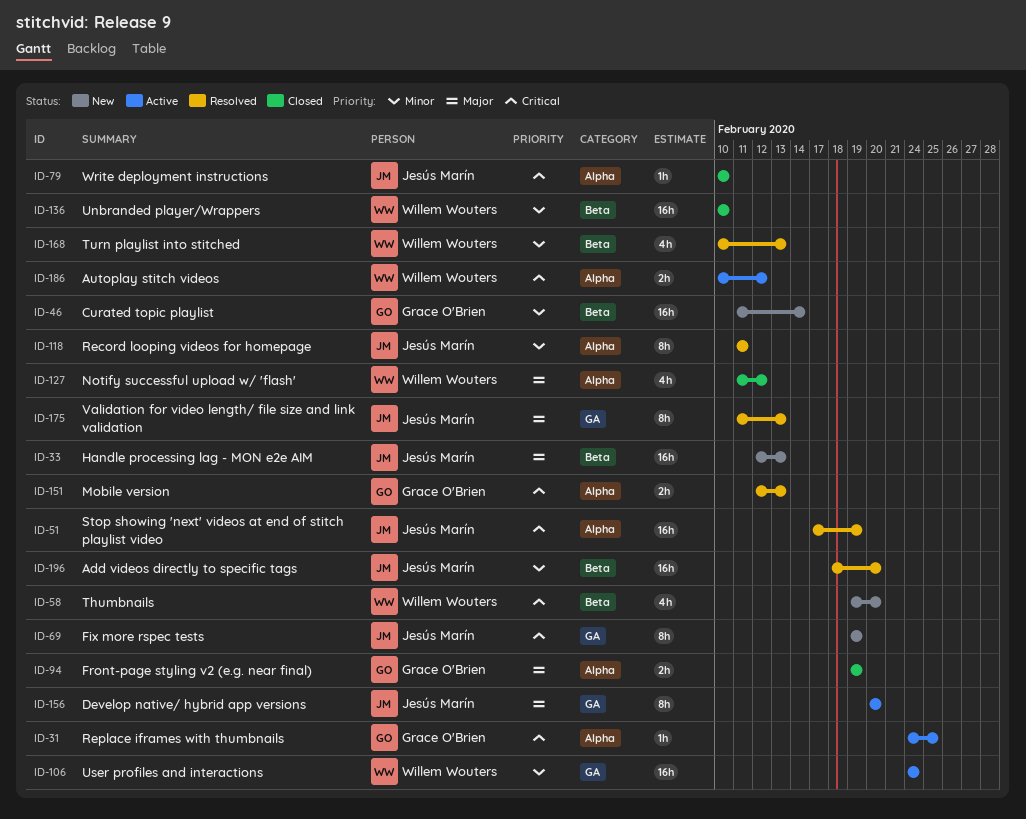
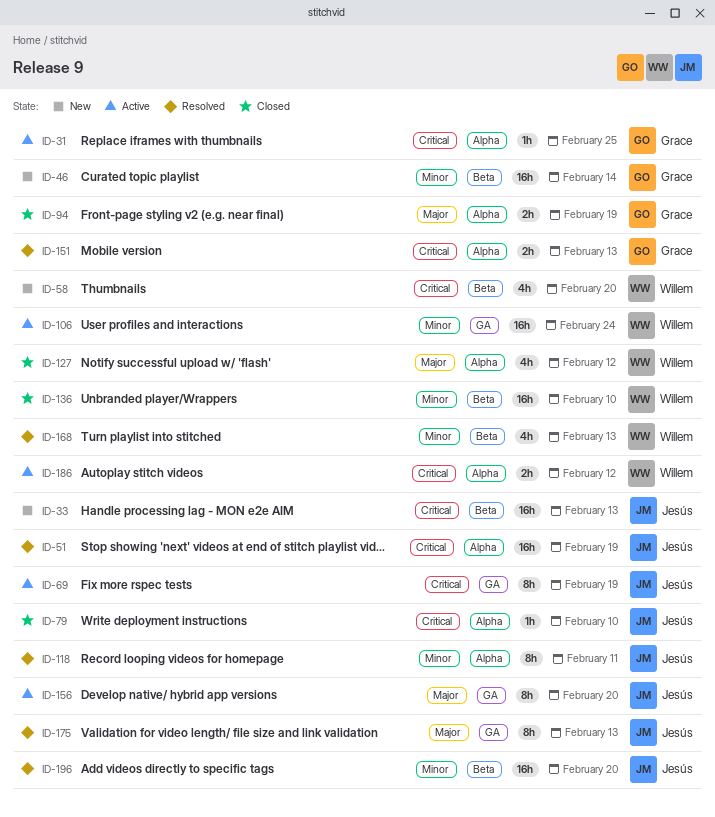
ID-33, priority: Major -> Critical
ID-69, status: New -> Active

